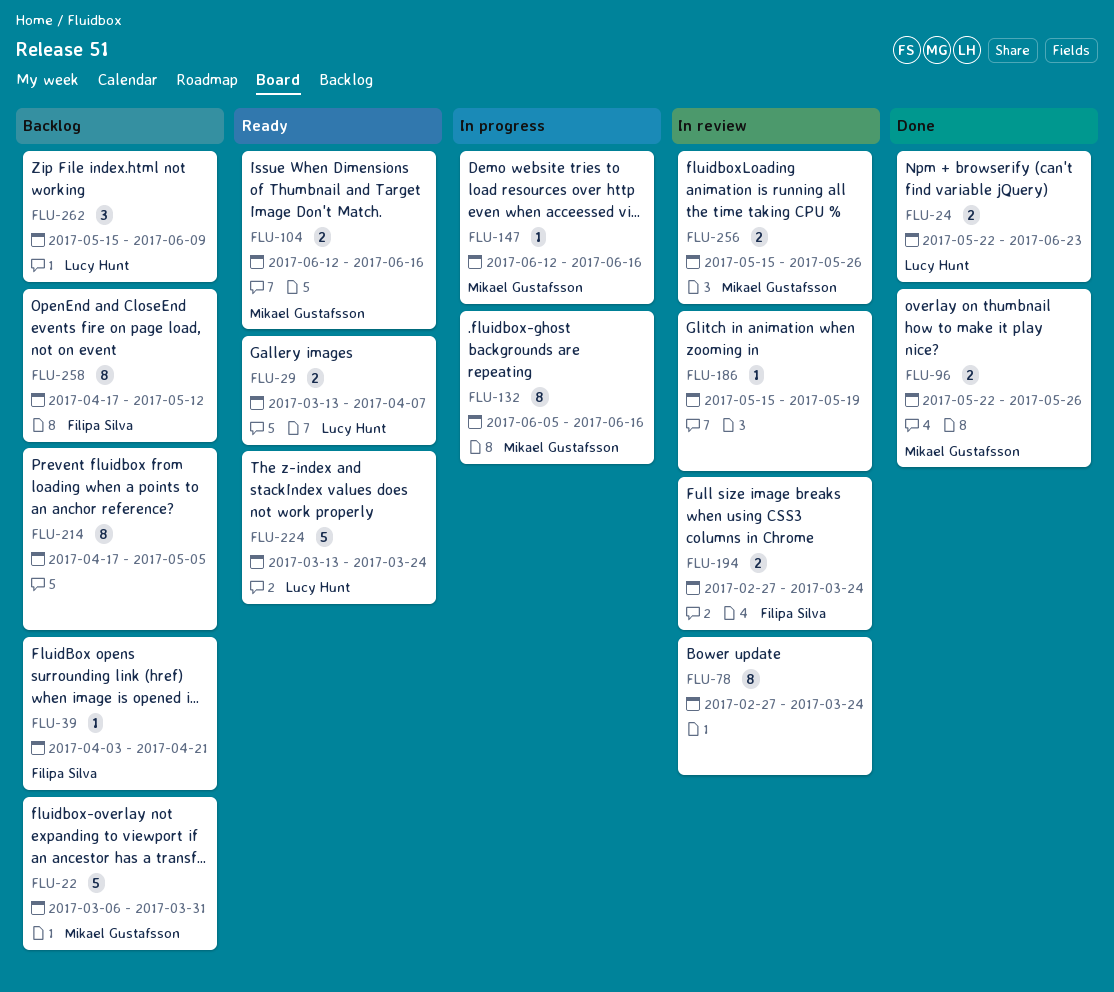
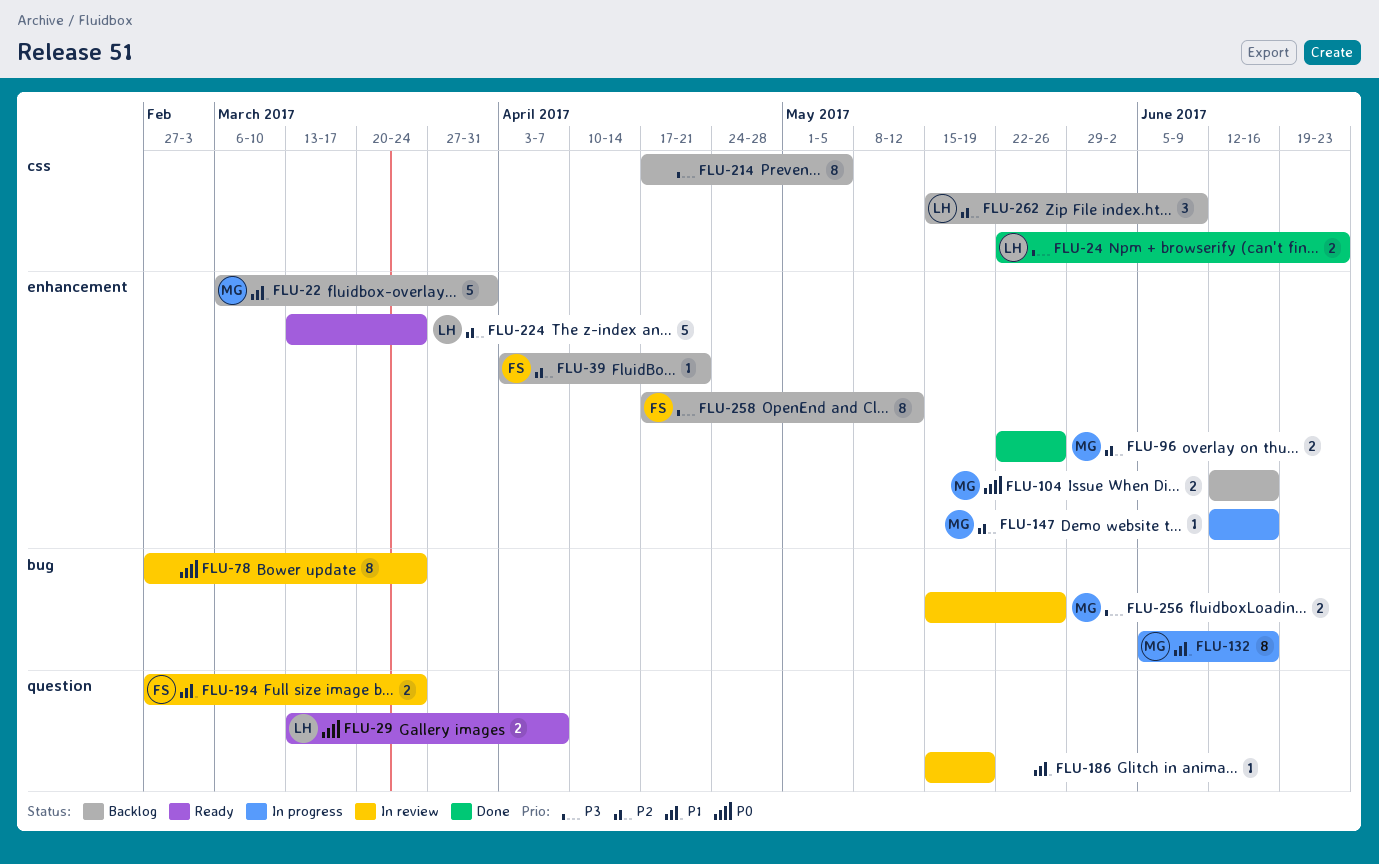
FLU-104, status: Ready -> Backlog

